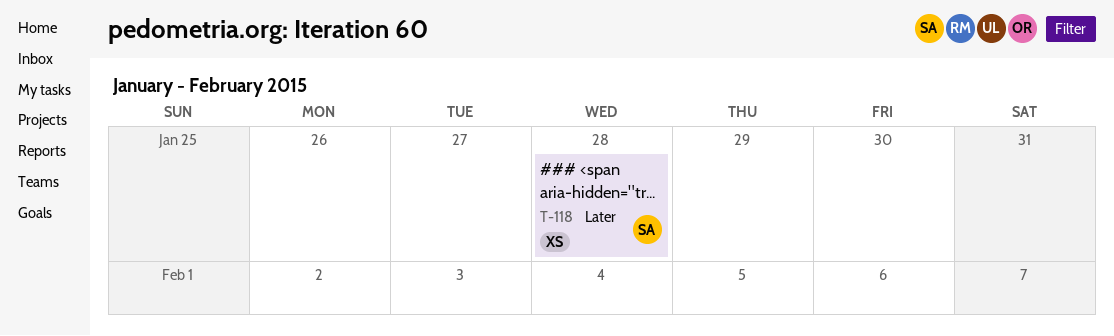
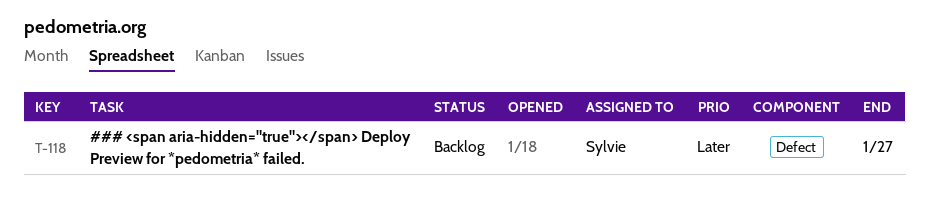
T-118, due: Jan 28 -> Jan 27

